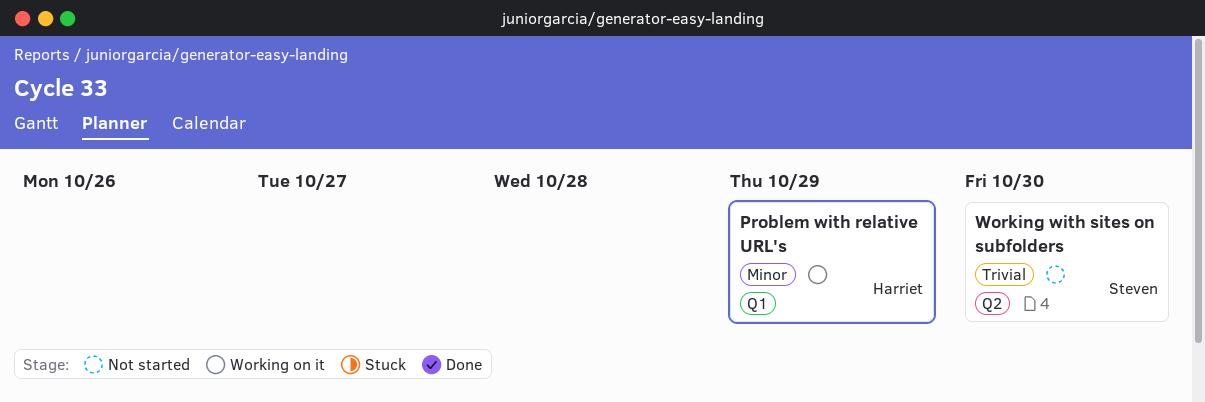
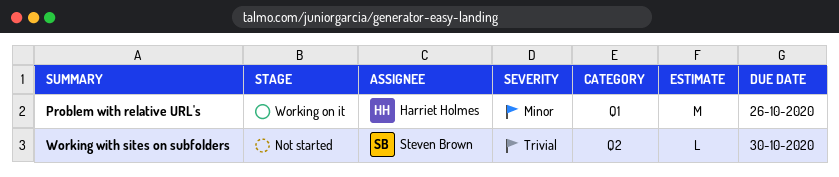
Problem with relative URL's, due: Oct 29 -> Oct 26

